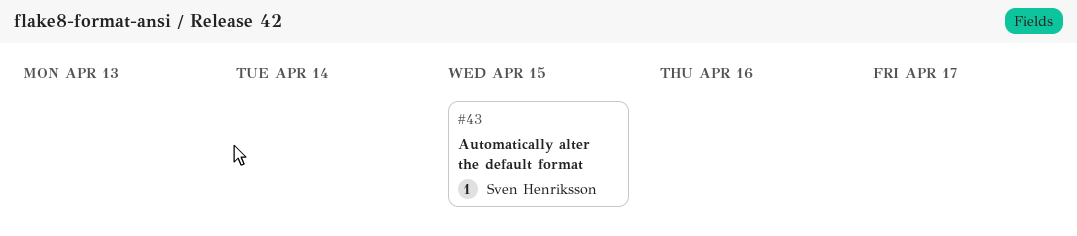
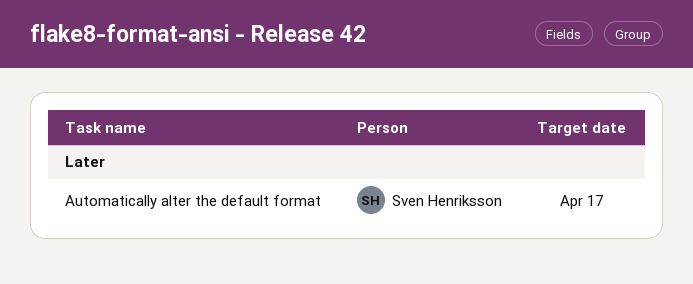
Automatically alter the default format, due: Apr 15 -> Apr 17

